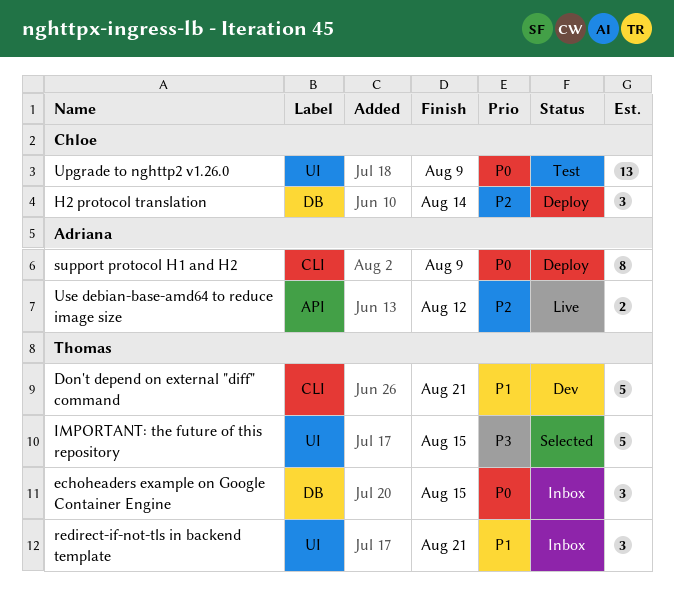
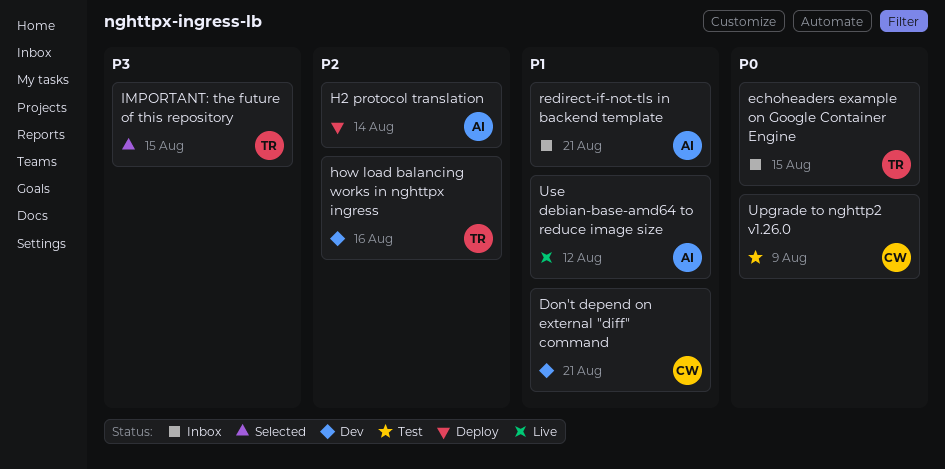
Don't depend on external "diff" command, owner: Thomas -> Chloe
H2 protocol translation, owner: Chloe -> Adriana
how load balancing works in nghttpx ingress: none -> present
redirect-if-not-tls in backend template, owner: Thomas -> Adriana
support protocol H1 and H2: present -> none
Use debian-base-amd64 to reduce image size, priority: P2 -> P1

